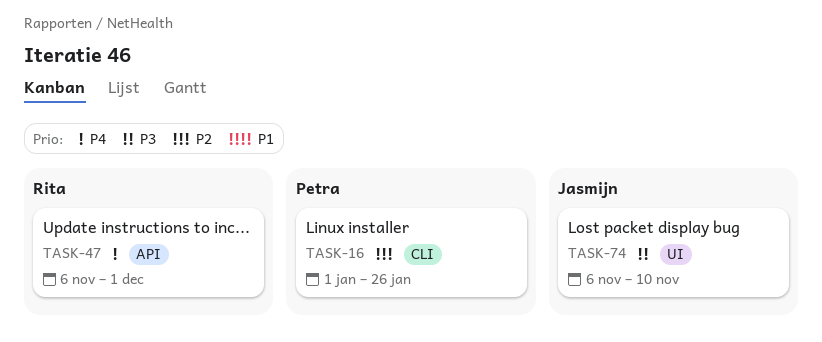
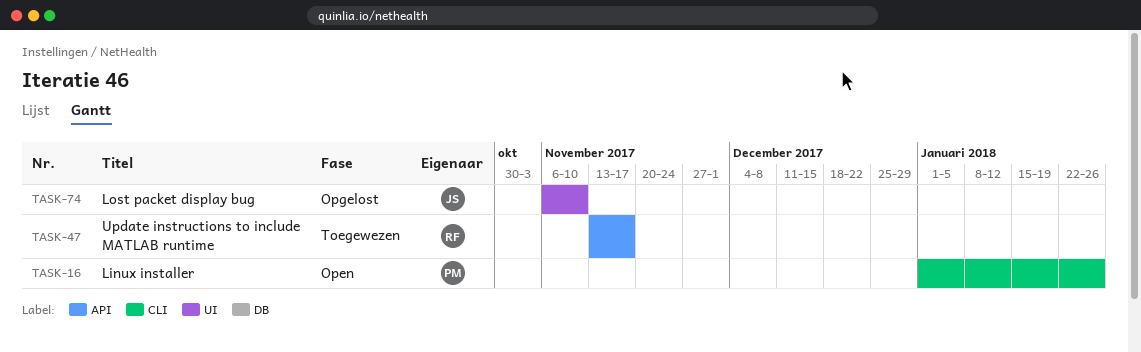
TASK-47, start: Nov 6 -> Nov 13
TASK-47, due: Dec 1 -> Nov 17

